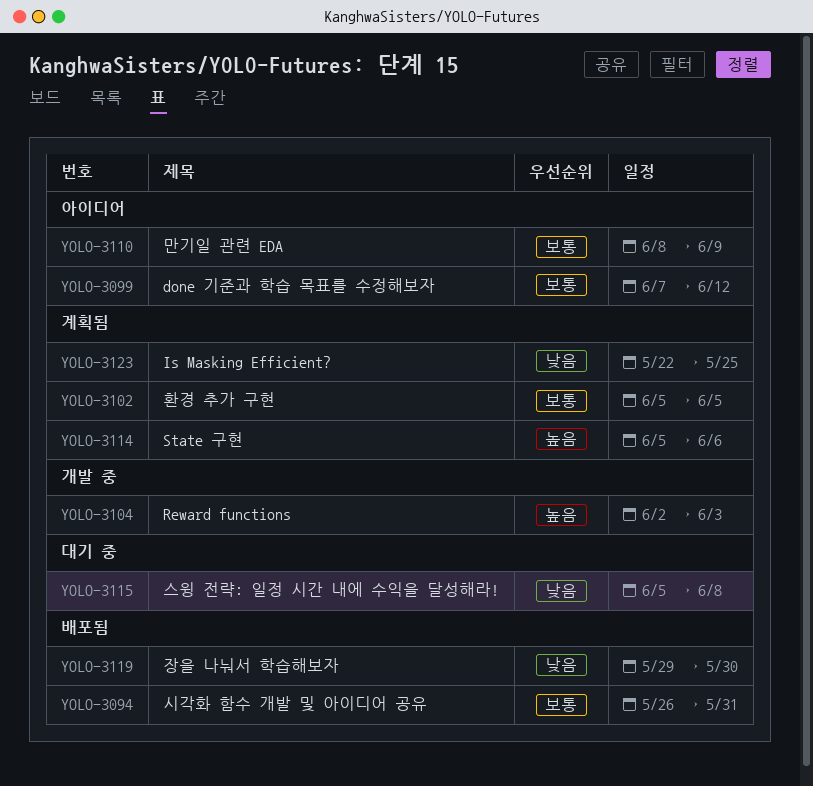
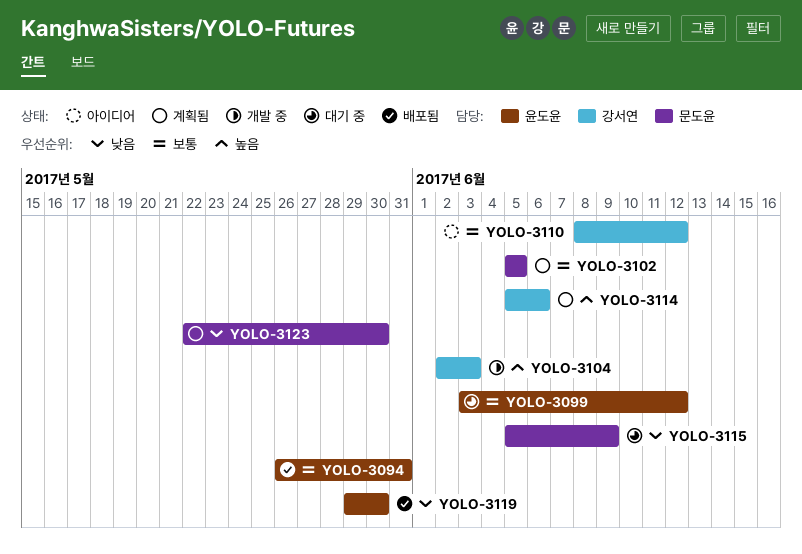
YOLO-3099, status: 아이디어 -> 대기 중
YOLO-3099, start: Jun 7 -> Jun 3
YOLO-3110, due: Jun 9 -> Jun 12
YOLO-3115, due: Jun 8 -> Jun 9
YOLO-3123, due: May 25 -> May 30

